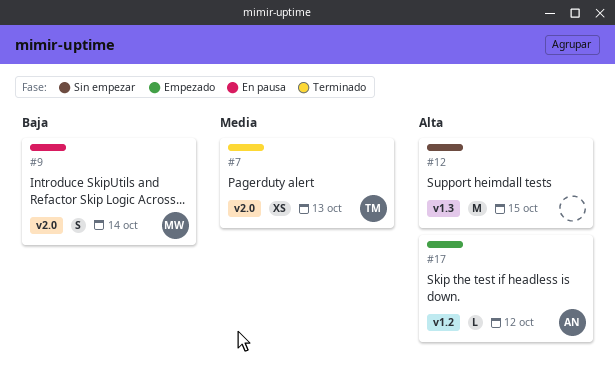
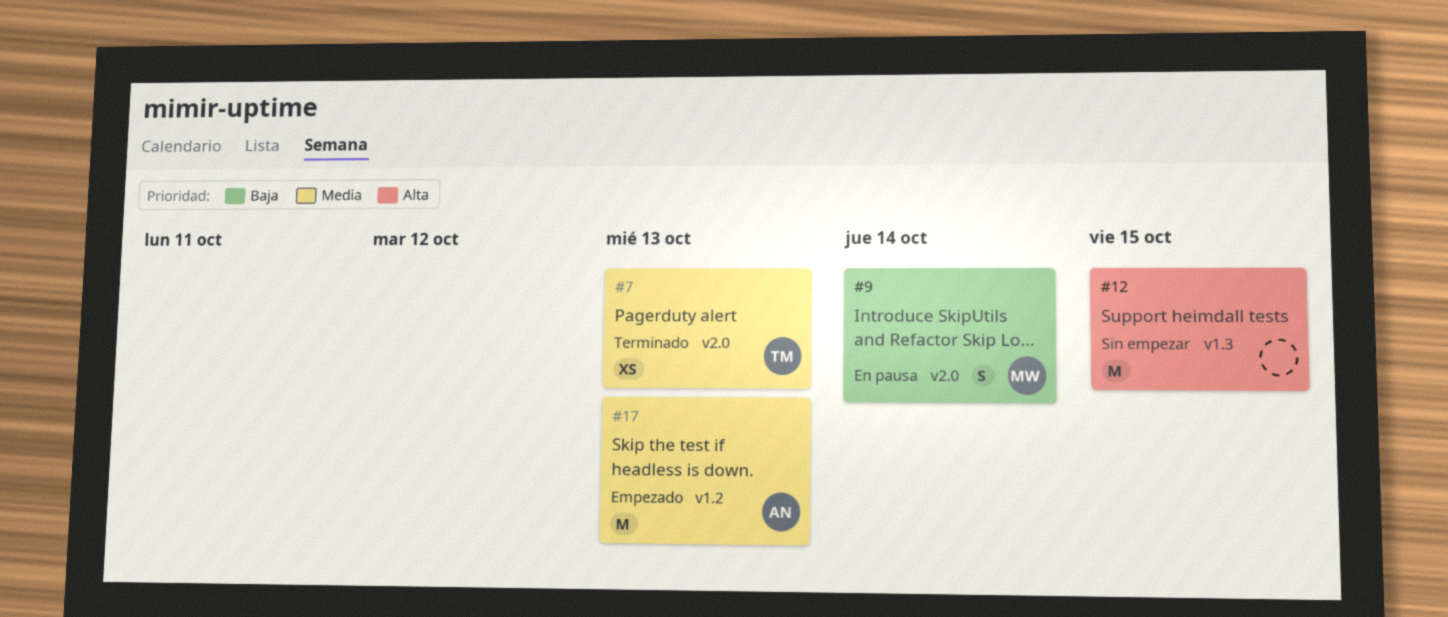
#17, priority: Alta -> Media
#17, estimate: L -> M
#17, due: Oct 12 -> Oct 13

